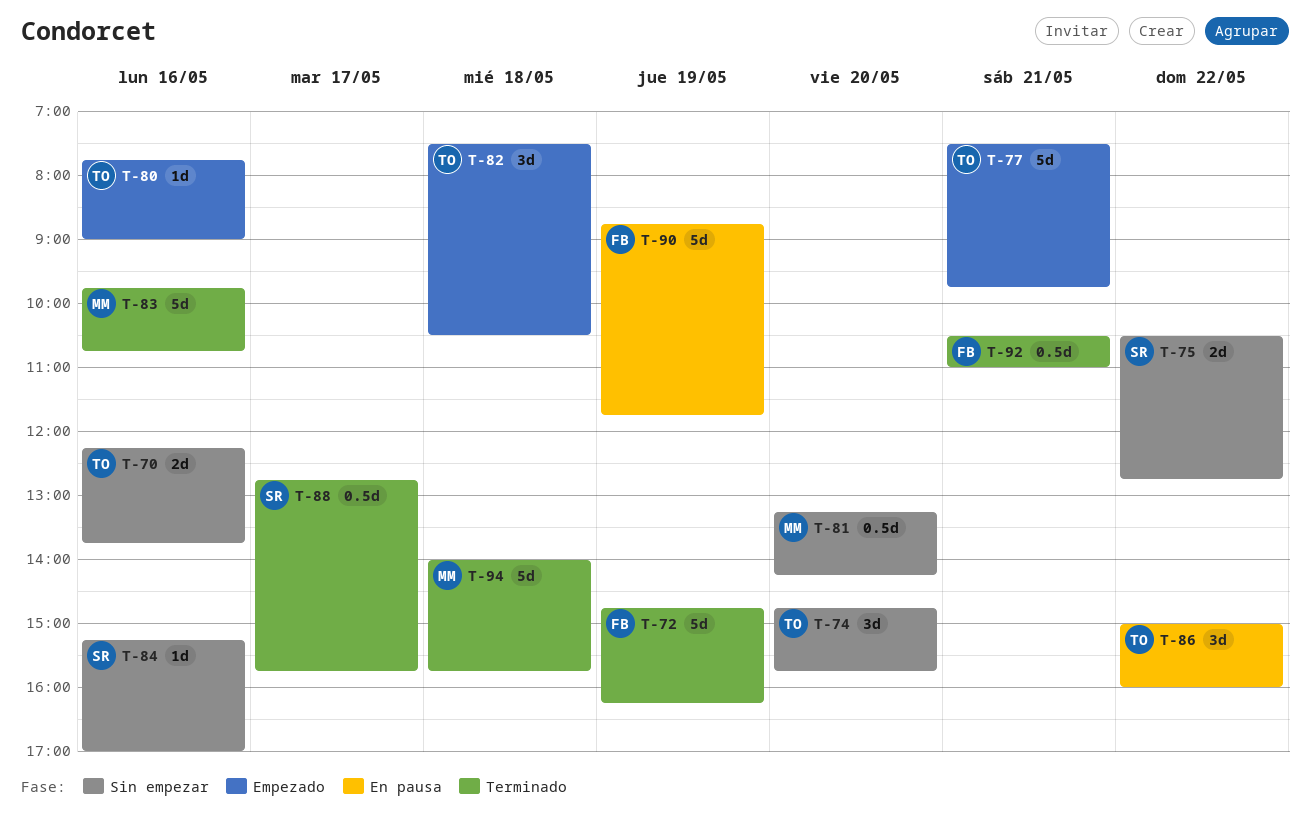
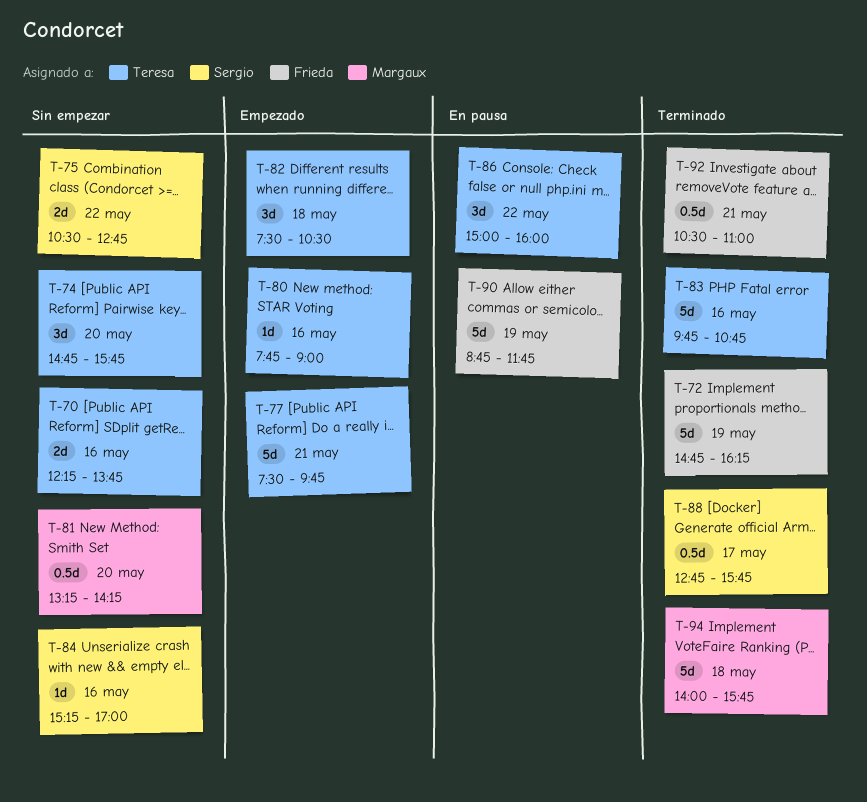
T-83, owner: Margaux -> Teresa

